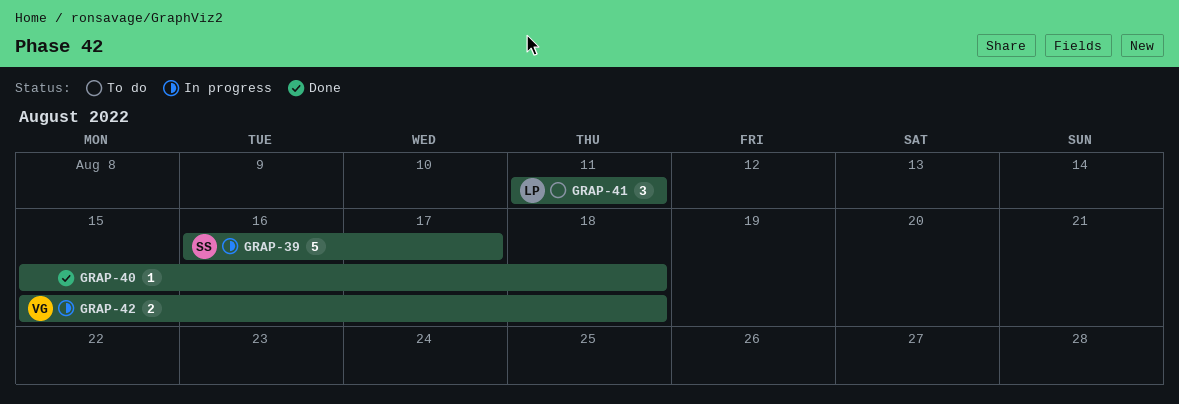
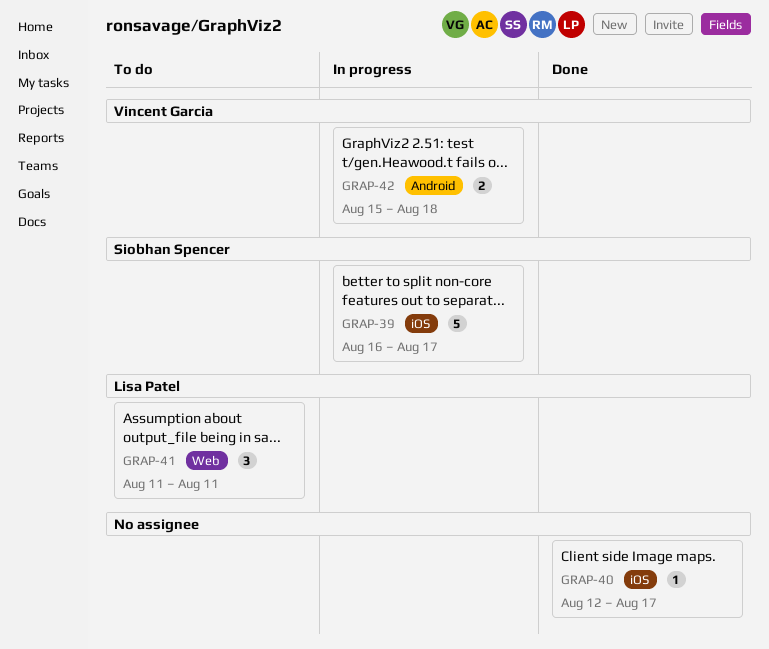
GRAP-40, start: Aug 15 -> Aug 12
GRAP-40, due: Aug 18 -> Aug 17

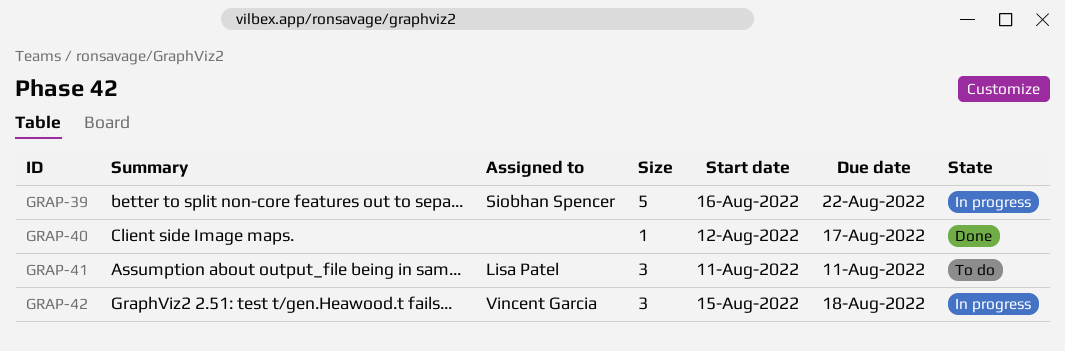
GRAP-39, due: Aug 17 -> Aug 22
GRAP-42, estimate: 2 -> 3

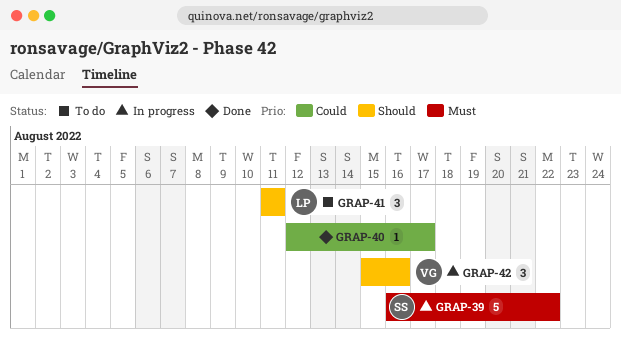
GRAP-42, due: Aug 18 -> Aug 16

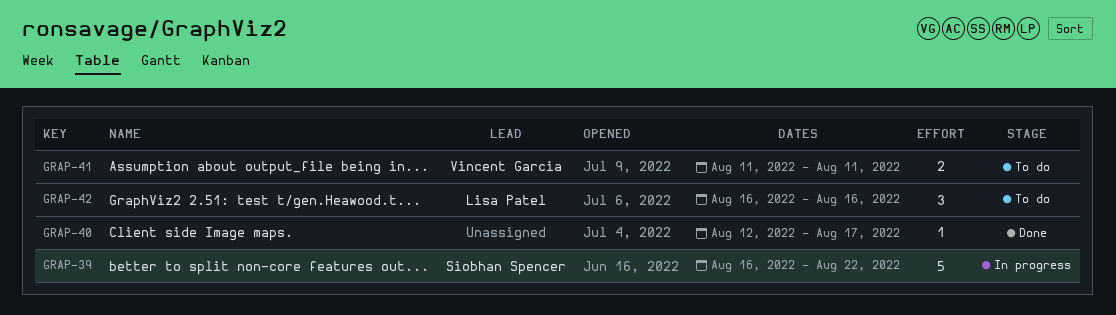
GRAP-41, owner: Lisa Patel -> Vincent Garcia
GRAP-41, estimate: 3 -> 2
GRAP-42, status: In progress -> To do
GRAP-42, owner: Vincent Garcia -> Lisa Patel
GRAP-42, start: Aug 15 -> Aug 16

